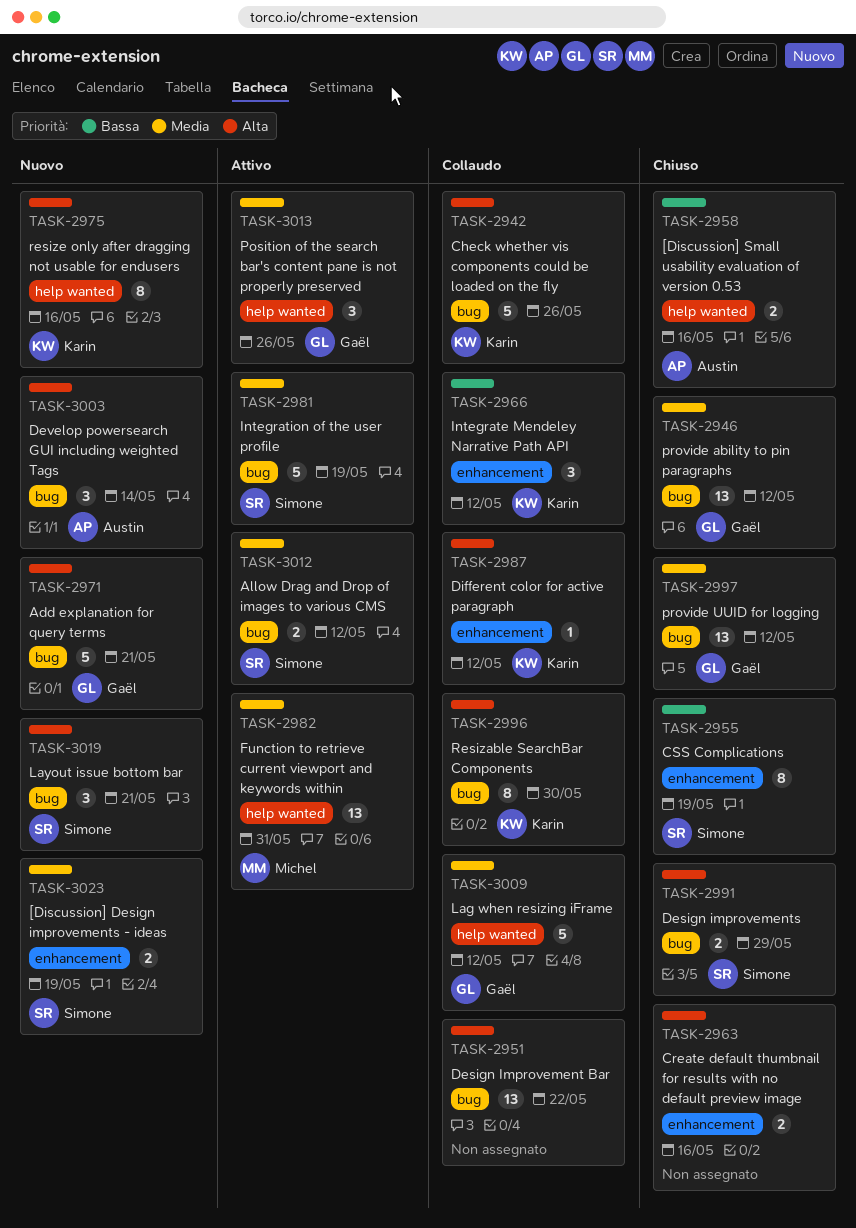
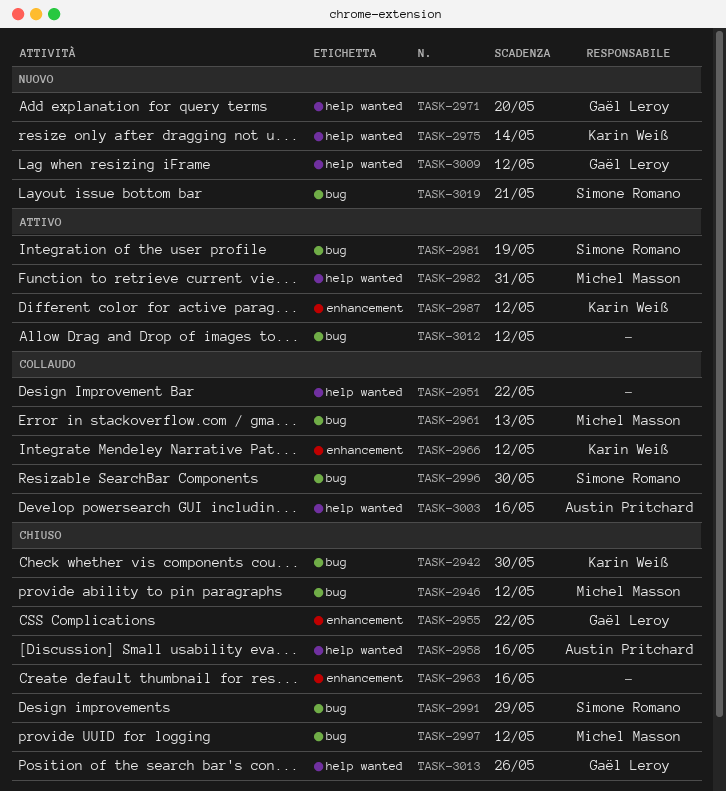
TASK-2942, status: Collaudo -> Chiuso
TASK-2942, due: May 26 -> May 30
TASK-2946, owner: Gaël Leroy -> Michel Masson
TASK-2951, label: bug -> help wanted
TASK-2955, owner: Simone Romano -> Gaël Leroy
TASK-2955, due: May 19 -> May 22
TASK-2961: none -> present
TASK-2971, label: bug -> help wanted
TASK-2971, due: May 21 -> May 20
TASK-2975, due: May 16 -> May 14
TASK-2987, status: Collaudo -> Attivo
TASK-2996, owner: Karin Weiß -> Simone Romano
TASK-2997, owner: Gaël Leroy -> Michel Masson
TASK-3003, status: Nuovo -> Collaudo
TASK-3003, label: bug -> help wanted
TASK-3003, due: May 14 -> May 16
TASK-3009, status: Collaudo -> Nuovo
TASK-3012, owner: Simone Romano -> none
TASK-3013, status: Attivo -> Chiuso
TASK-3023: present -> none

